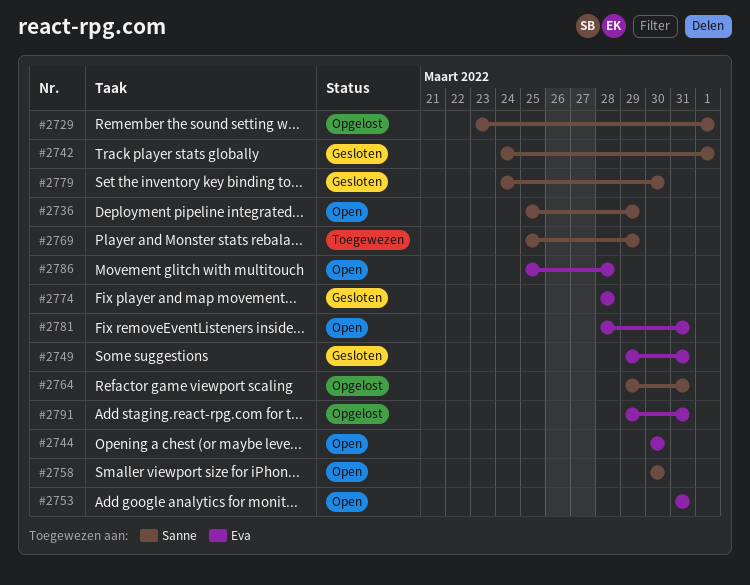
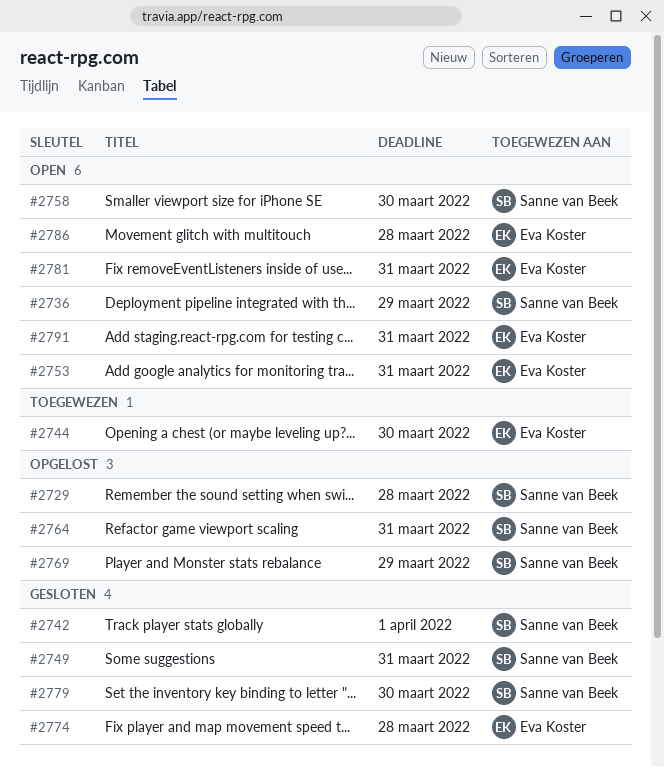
#2729, due: Apr 1 -> Mar 28
#2744, status: Open -> Toegewezen
#2749, owner: Eva Koster -> Sanne van Beek
#2769, status: Toegewezen -> Opgelost
#2791, status: Opgelost -> Open

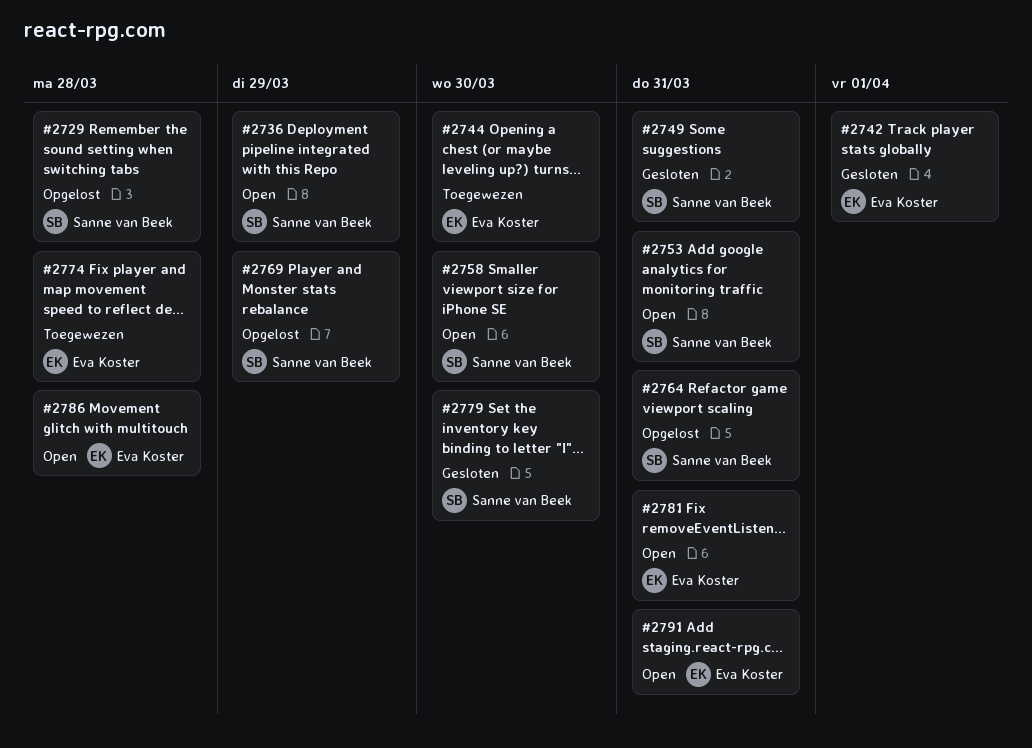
#2742, owner: Sanne van Beek -> Eva Koster
#2753, owner: Eva Koster -> Sanne van Beek
#2774, status: Gesloten -> Toegewezen

